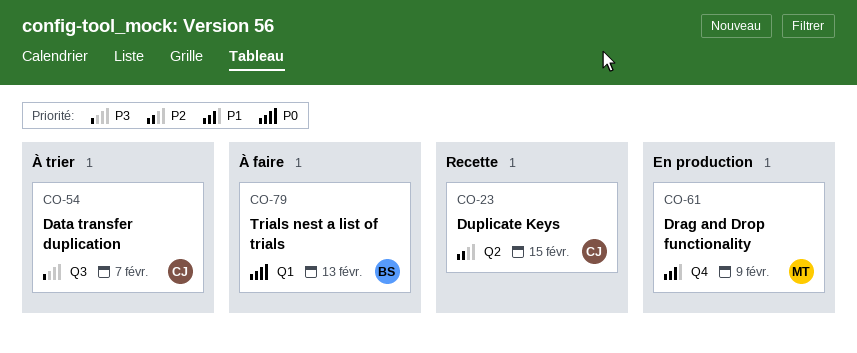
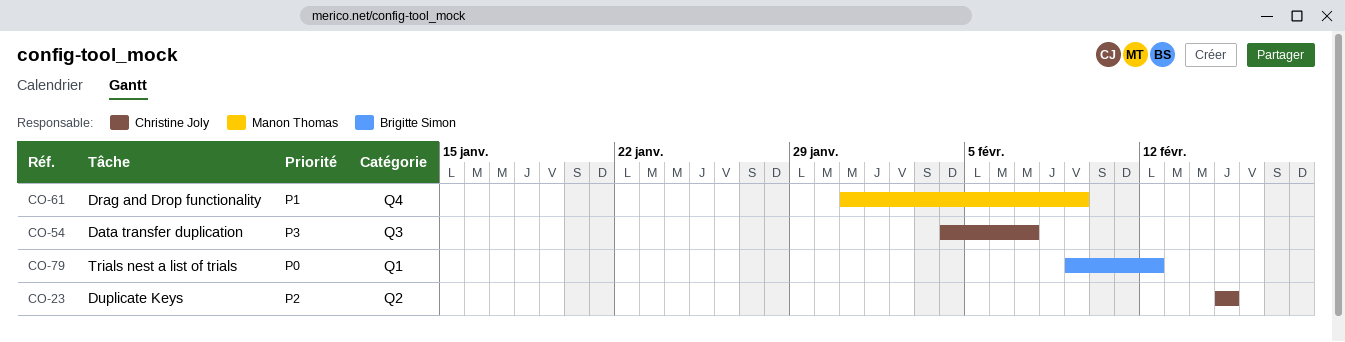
CO-79, due: Feb 13 -> Feb 12

